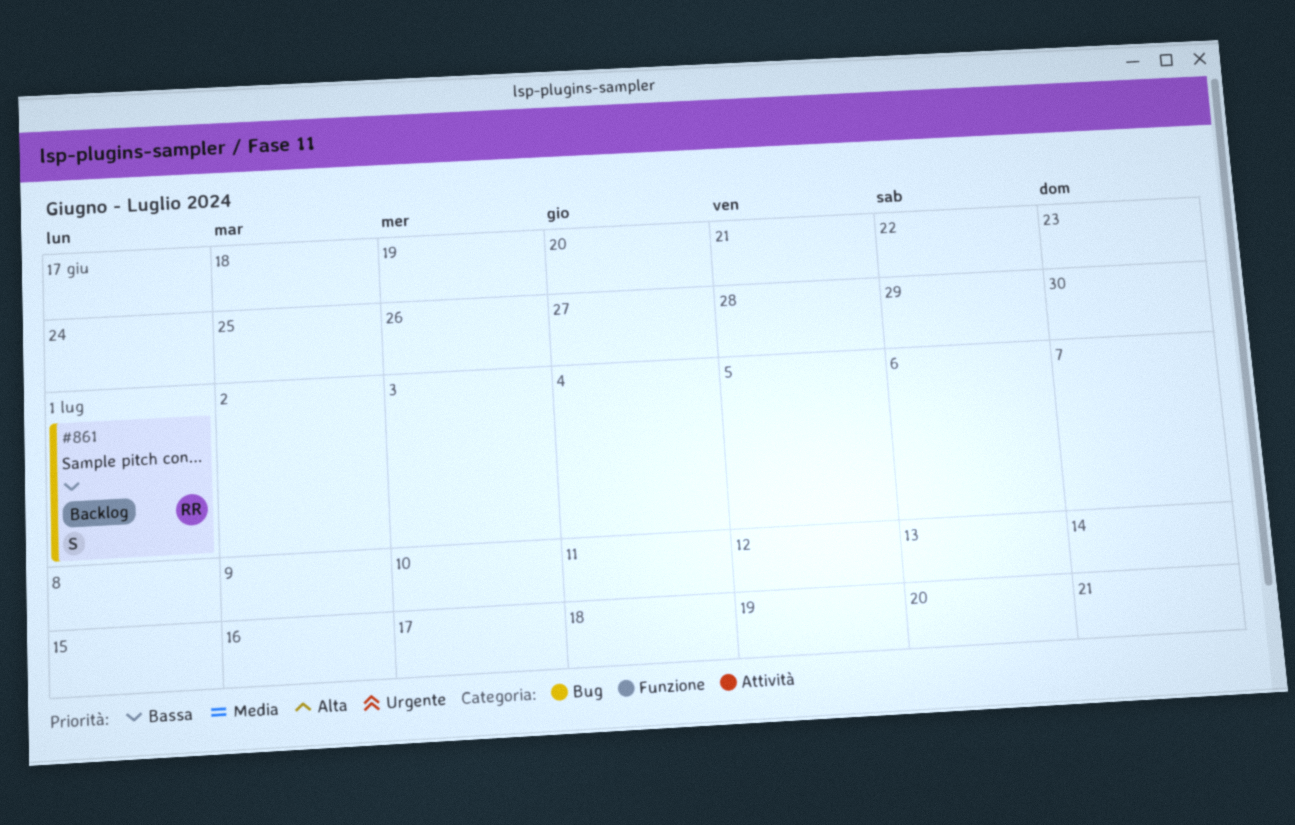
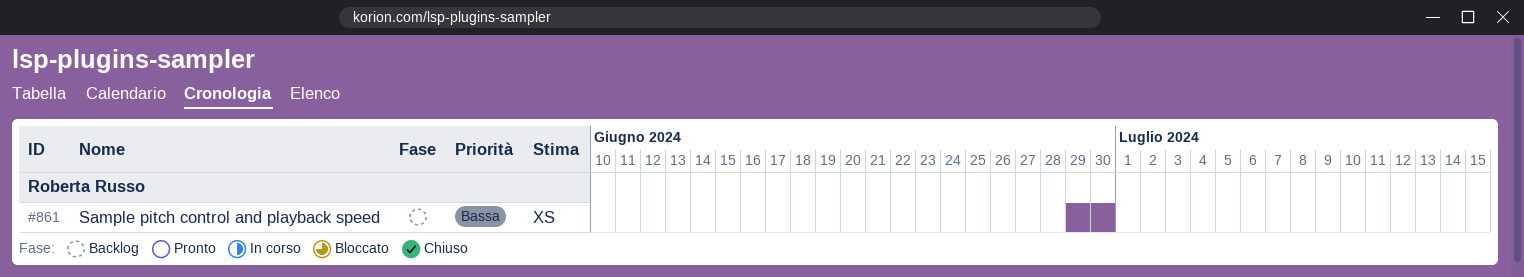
#861, estimate: S -> XS
#861, due: Jul 1 -> Jun 30

